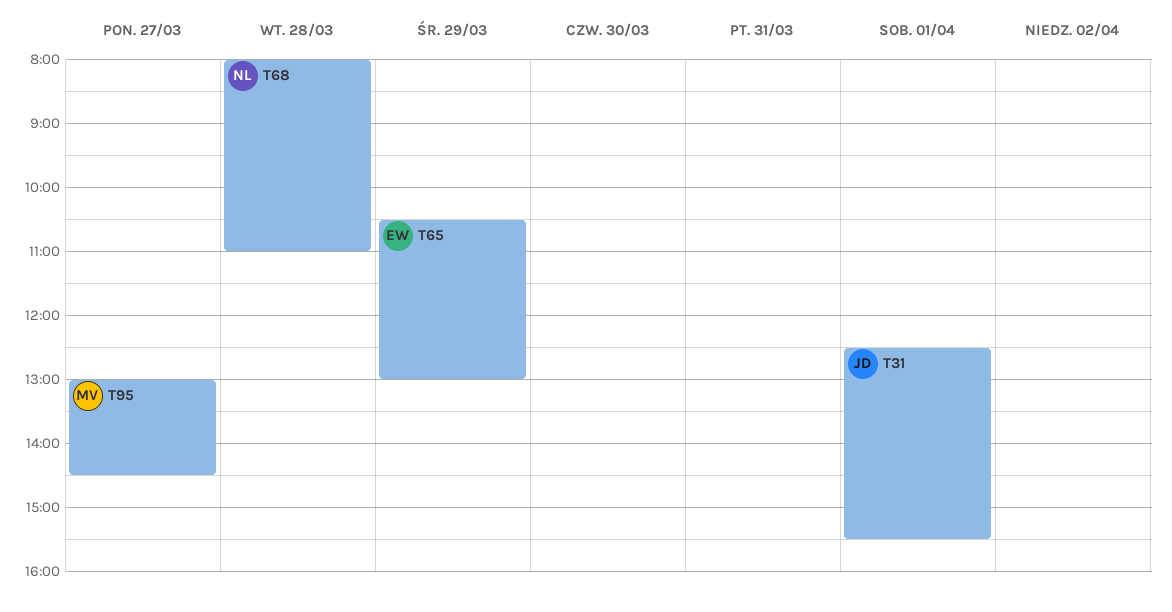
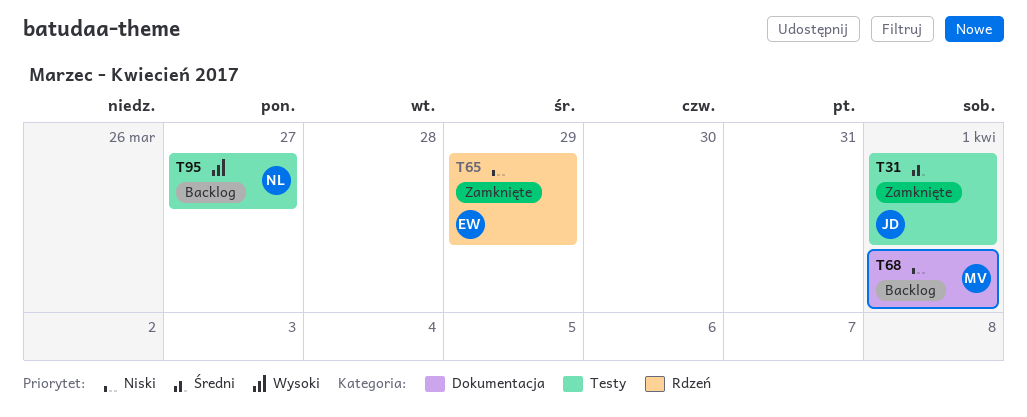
T68, owner: NL -> MV
T68, day: Mar 28 -> Apr 1
T95, owner: MV -> NL

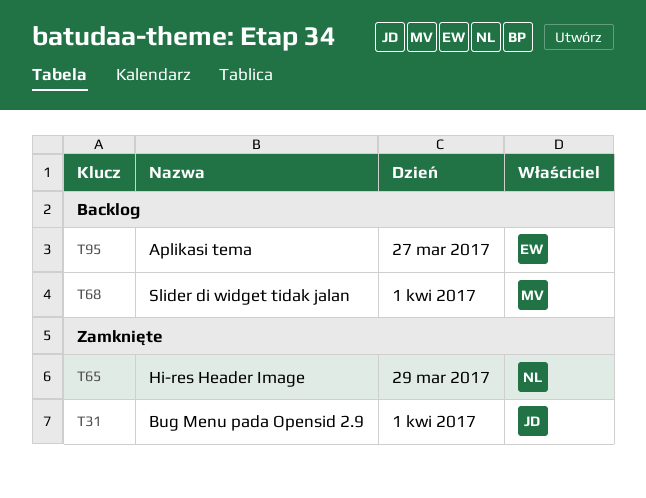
T65, owner: EW -> NL
T95, owner: NL -> EW

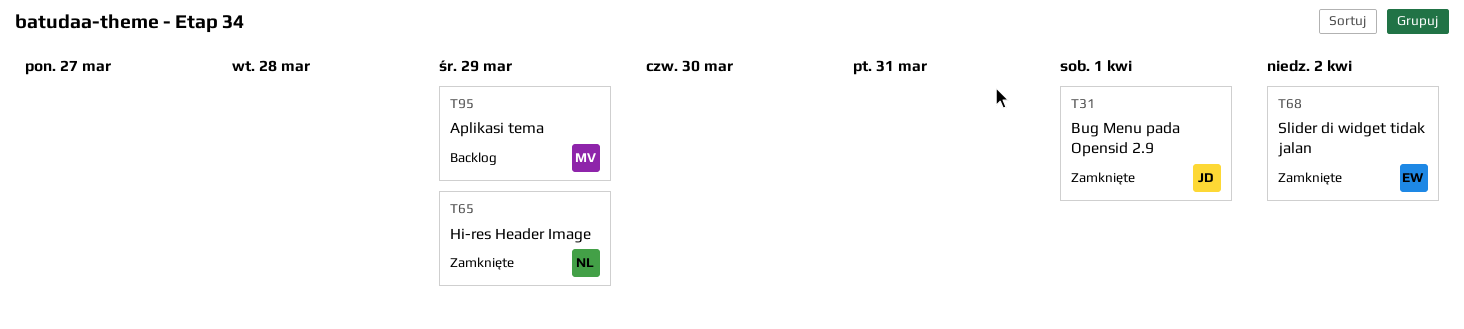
T68, status: Backlog -> Zamknięte
T68, owner: MV -> EW
T68, day: Apr 1 -> Apr 2
T95, owner: EW -> MV
T95, day: Mar 27 -> Mar 29

